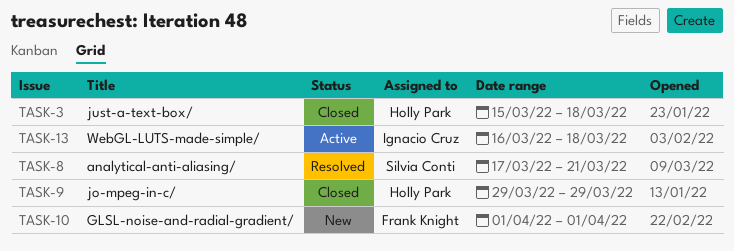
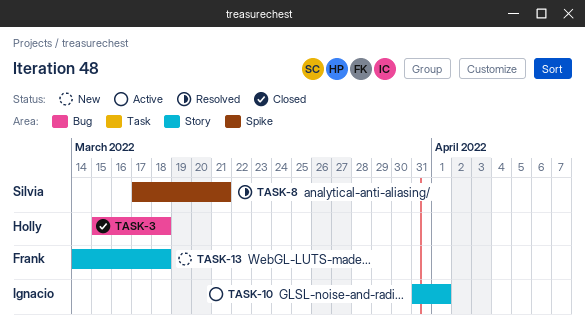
TASK-9: present -> none
TASK-10, status: New -> Active
TASK-10, owner: Frank Knight -> Ignacio Cruz
TASK-10, start: Apr 1 -> Mar 31
TASK-13, status: Active -> New
TASK-13, owner: Ignacio Cruz -> Frank Knight
TASK-13, start: Mar 16 -> Mar 14

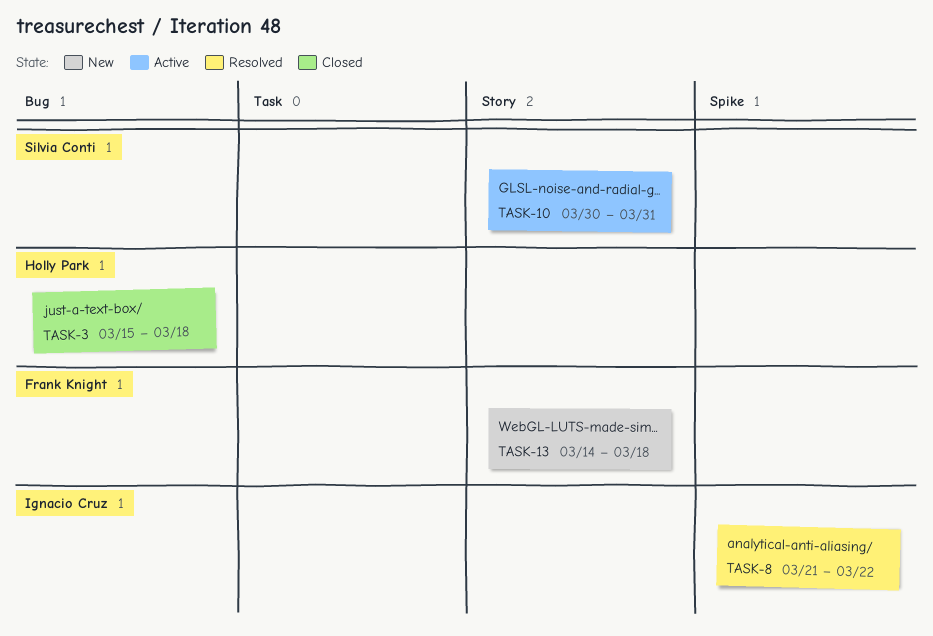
TASK-8, owner: Silvia Conti -> Ignacio Cruz
TASK-8, start: Mar 17 -> Mar 21
TASK-8, due: Mar 21 -> Mar 22
TASK-10, owner: Ignacio Cruz -> Silvia Conti
TASK-10, start: Mar 31 -> Mar 30
TASK-10, due: Apr 1 -> Mar 31

